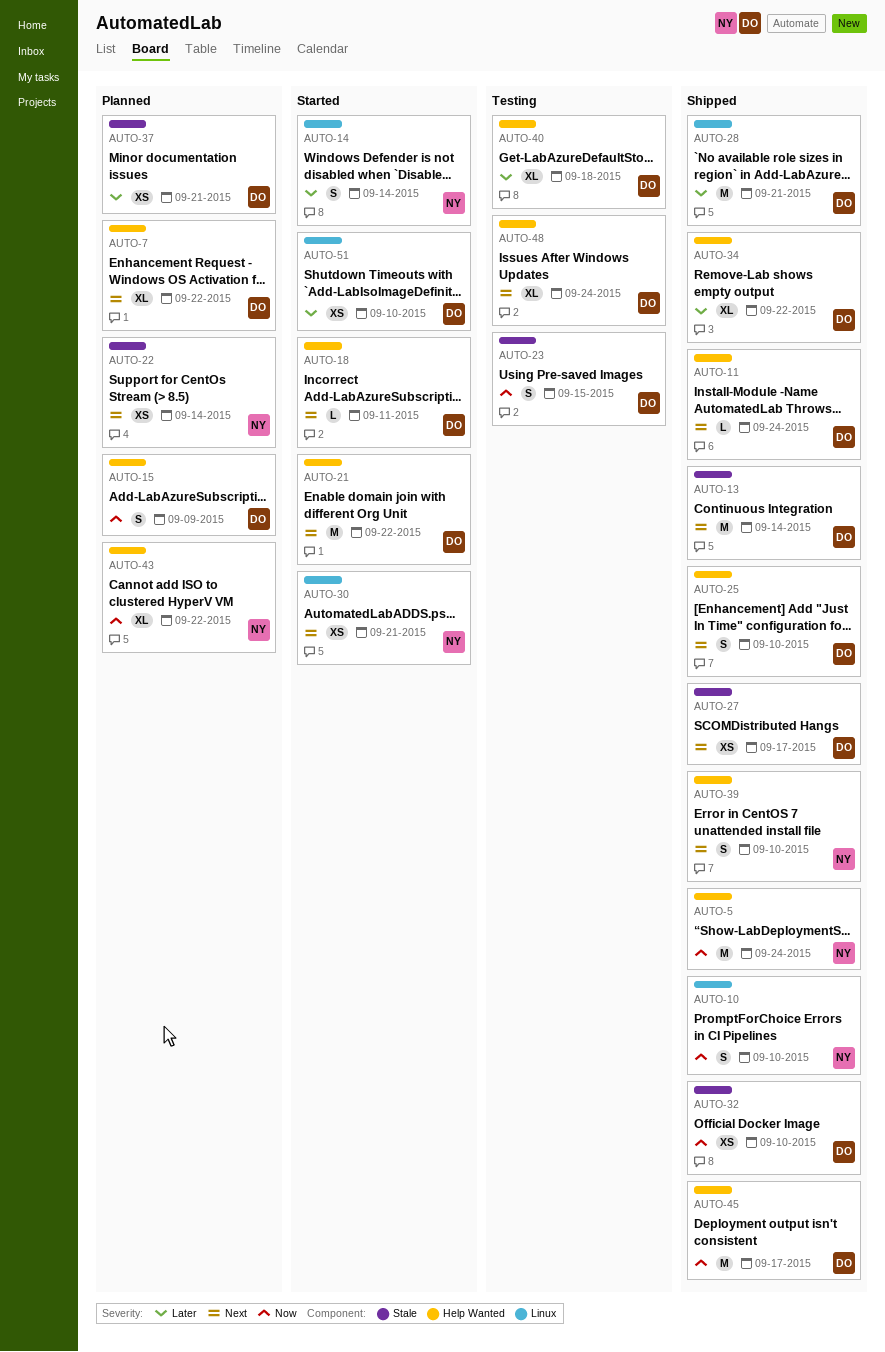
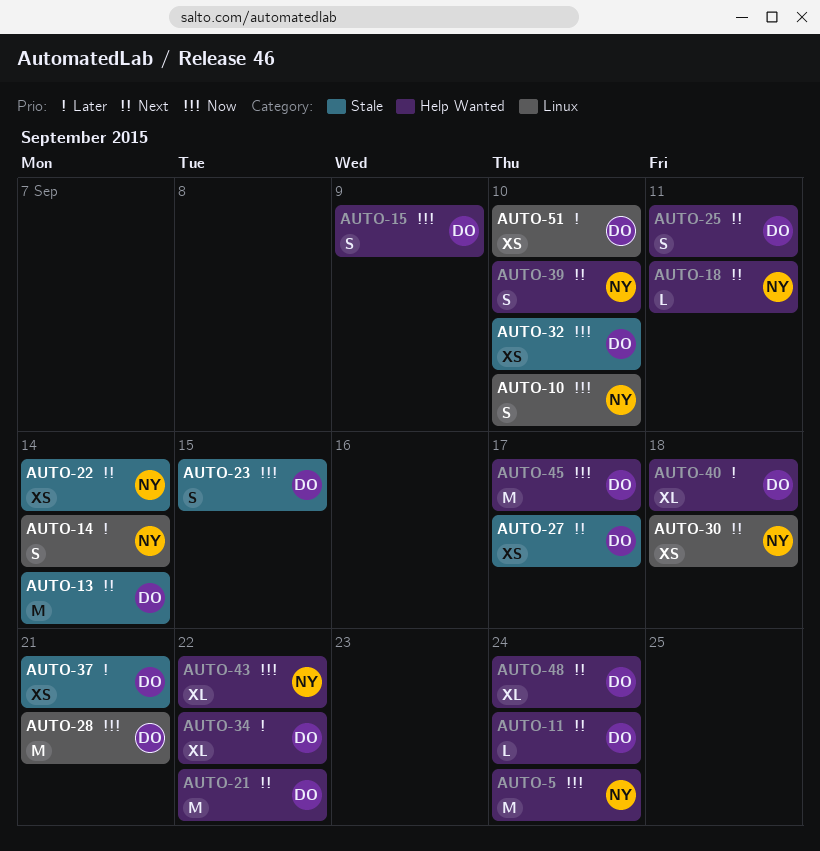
AUTO-7: present -> none
AUTO-18, owner: DO -> NY
AUTO-25, due: Sep 10 -> Sep 11
AUTO-28, priority: Later -> Now
AUTO-30, due: Sep 21 -> Sep 18

